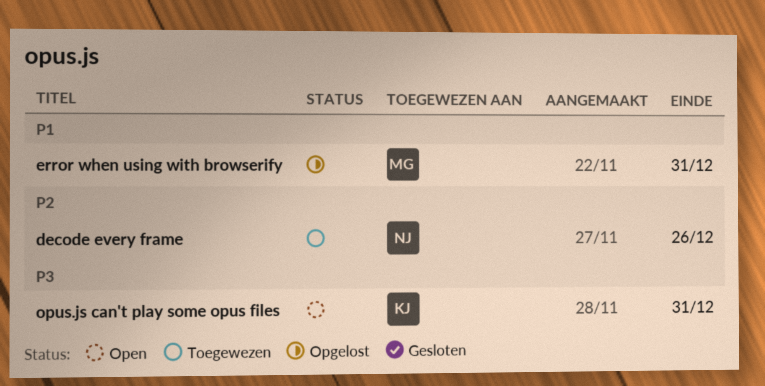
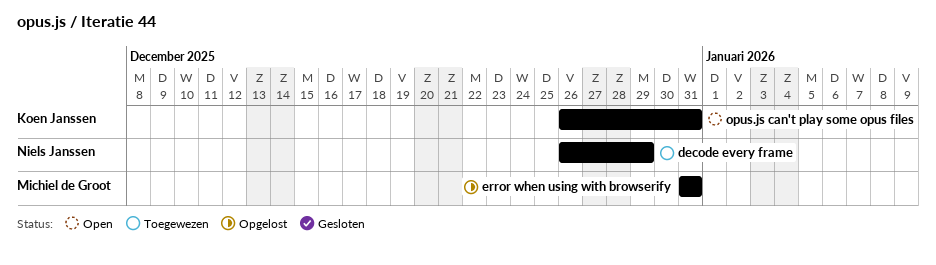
decode every frame, due: Dec 26 -> Dec 29

